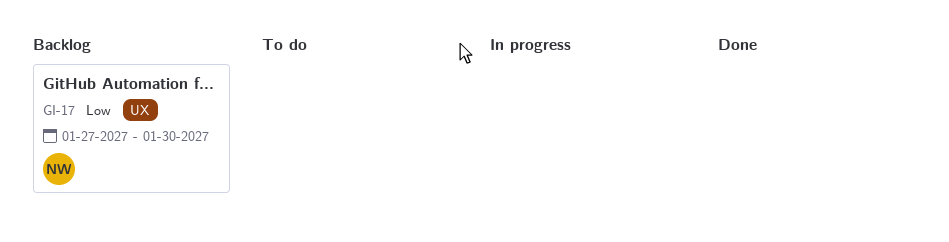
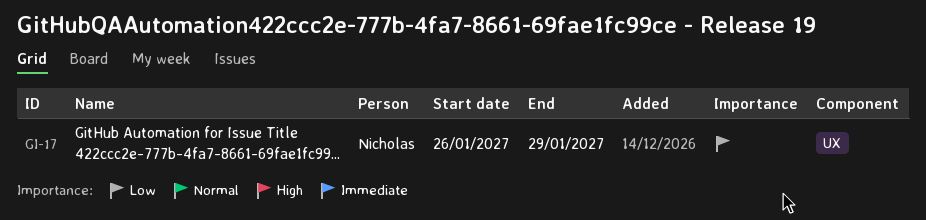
GI-17, start: Jan 27 -> Jan 26
GI-17, due: Jan 30 -> Jan 29

